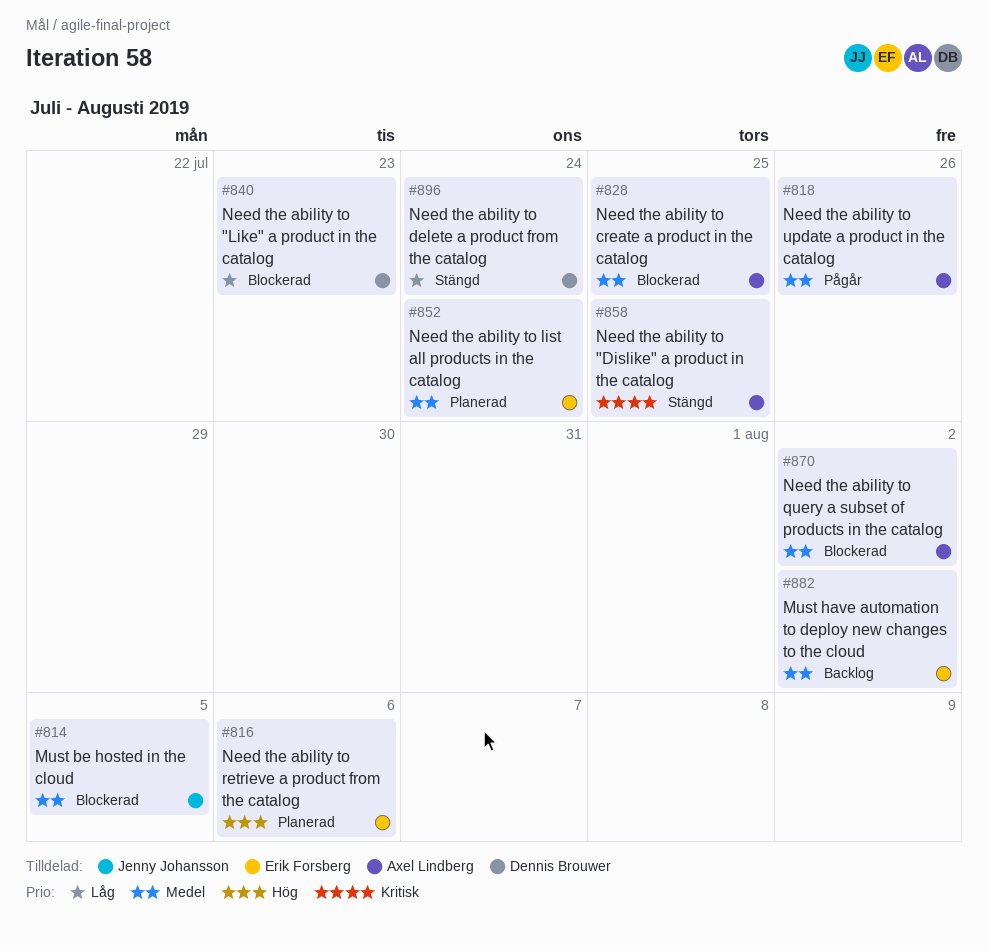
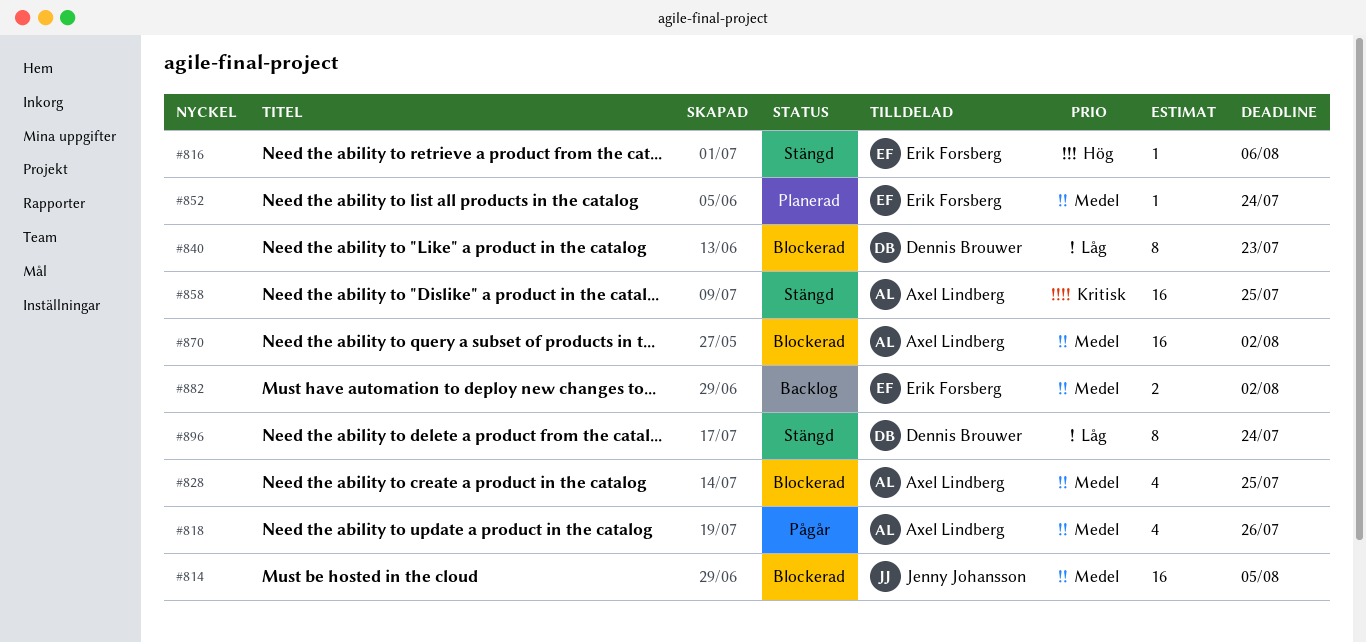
#816, status: Planerad -> Stängd

